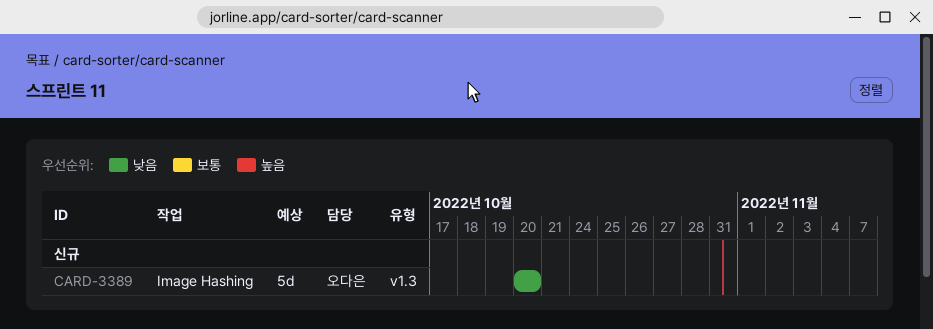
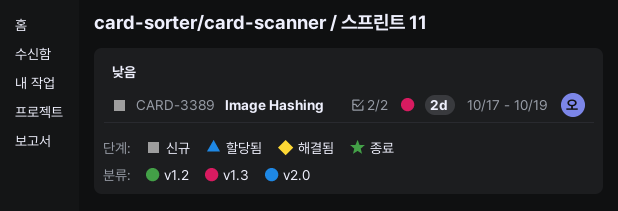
CARD-3389, estimate: 5d -> 2d
CARD-3389, start: Oct 20 -> Oct 17
CARD-3389, due: Oct 20 -> Oct 19

